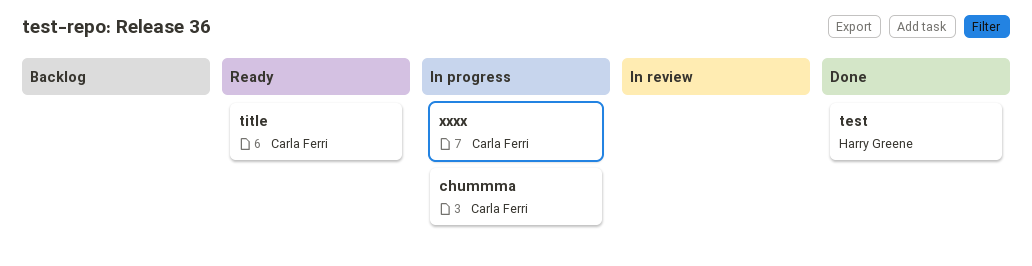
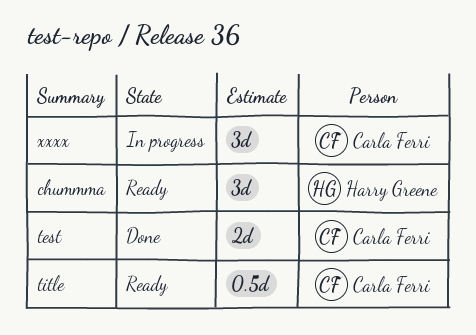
chummma, status: In progress -> Ready
chummma, owner: Carla Ferri -> Harry Greene
test, owner: Harry Greene -> Carla Ferri

